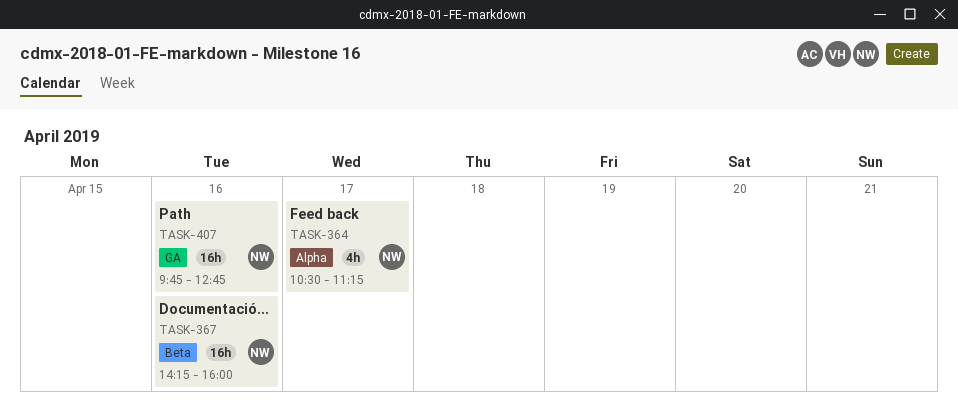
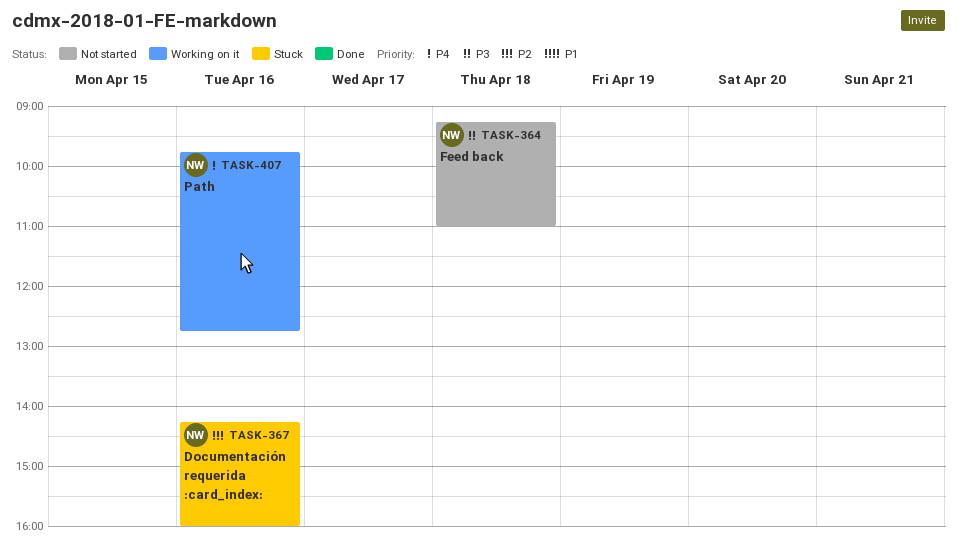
TASK-364, day: Apr 17 -> Apr 18
TASK-364, begins: 10:30 -> 09:15
TASK-364, ends: 11:15 -> 11:00

